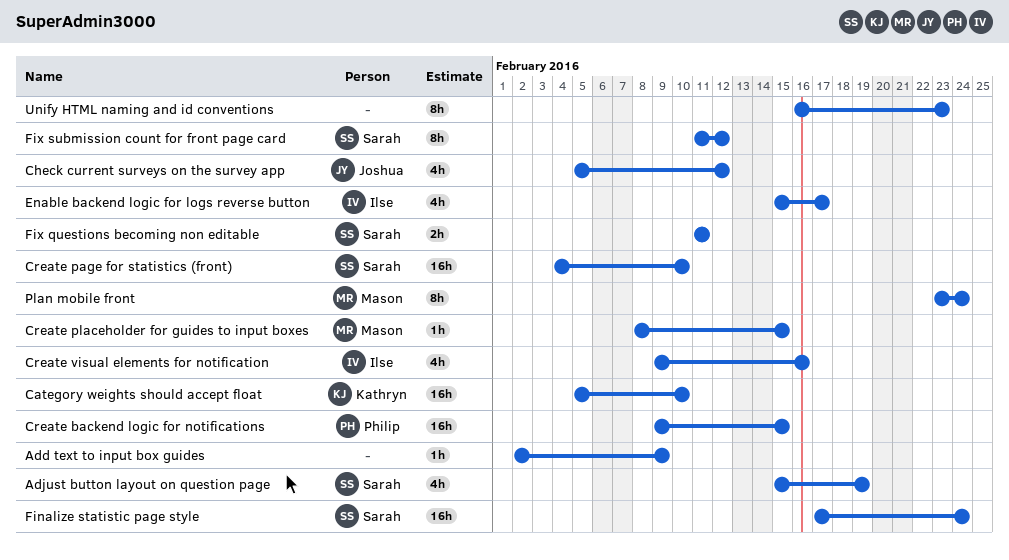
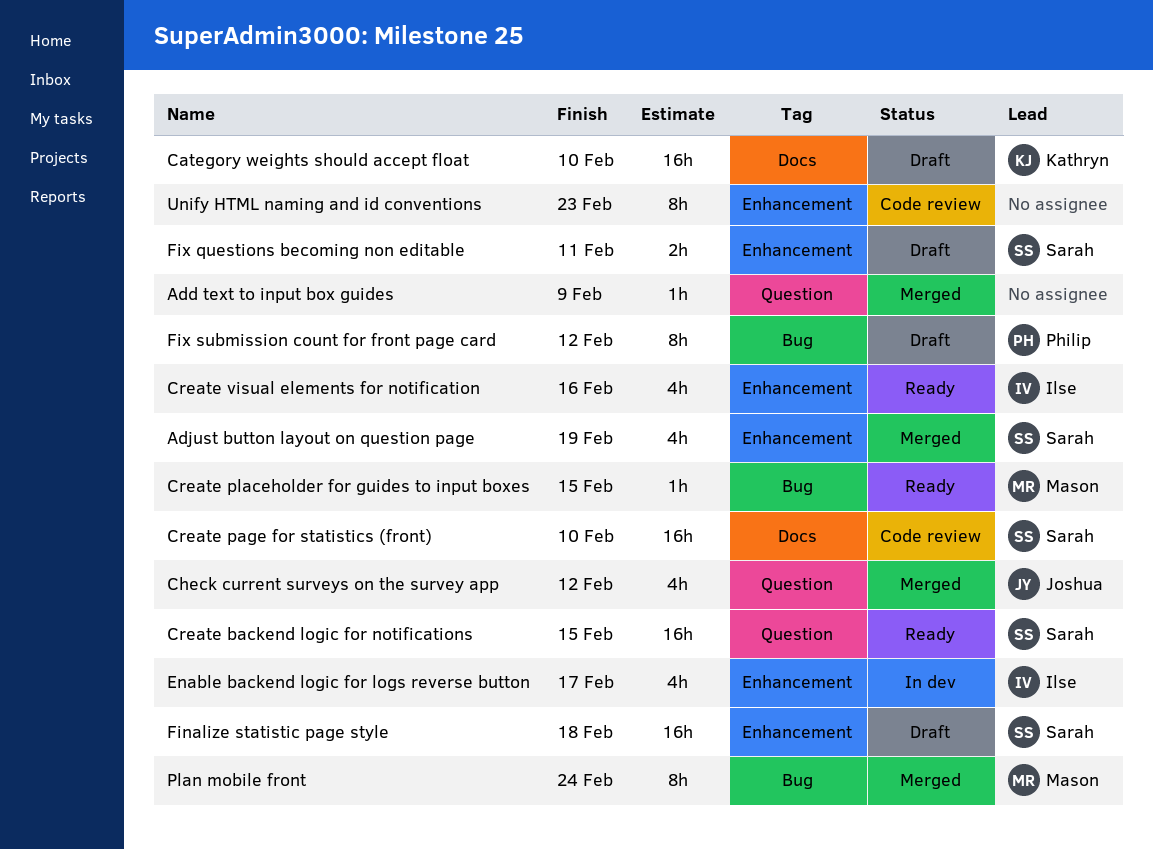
Create backend logic for notifications, owner: Philip -> Sarah
Finalize statistic page style, due: Feb 24 -> Feb 18
Fix submission count for front page card, owner: Sarah -> Philip

